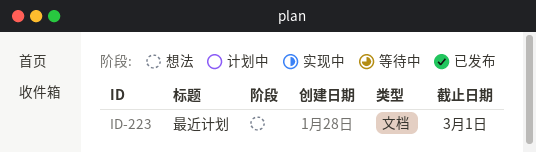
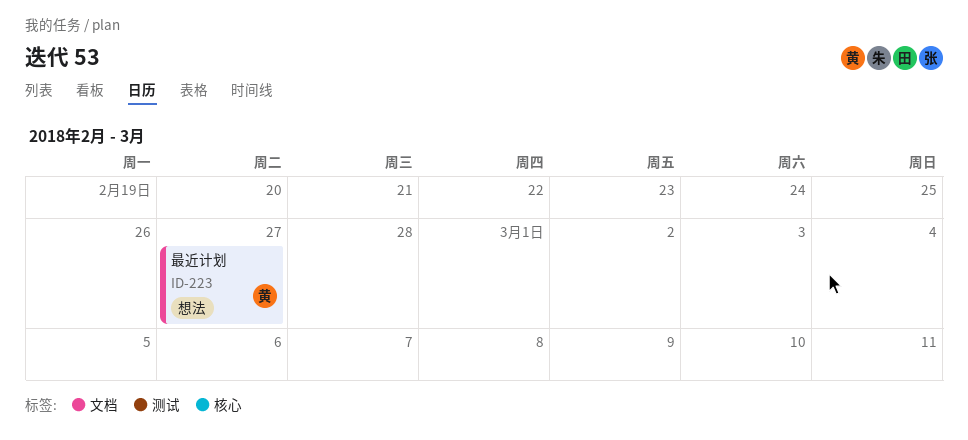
ID-223, due: Mar 1 -> Feb 27

